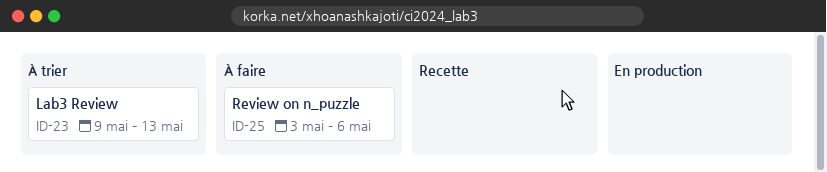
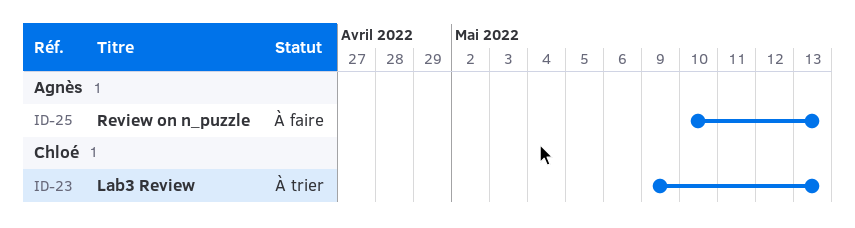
ID-25, start: May 3 -> May 10
ID-25, due: May 6 -> May 13

